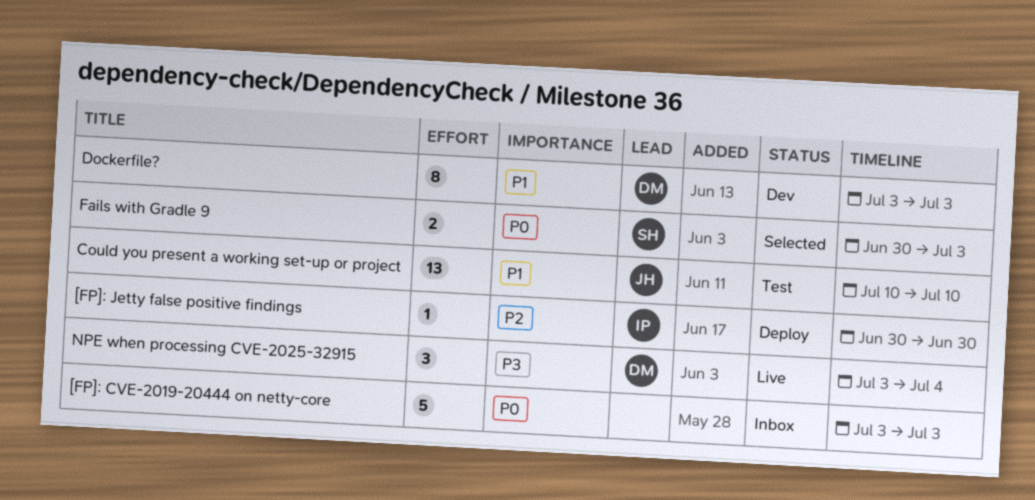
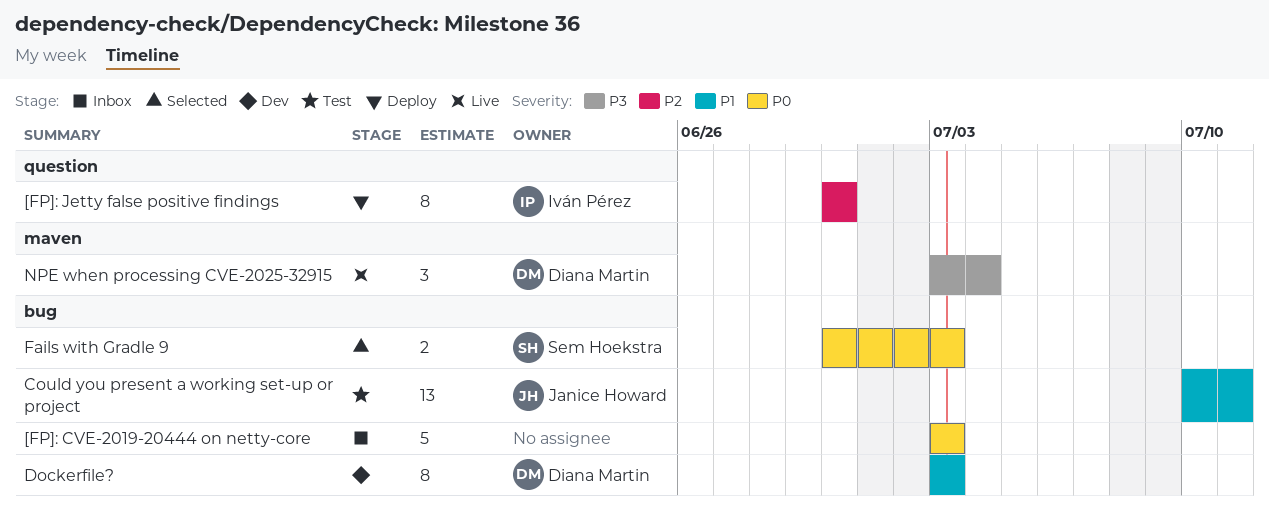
[FP]: Jetty false positive findings, estimate: 1 -> 8
Could you present a working set-up or project, due: Jul 10 -> Jul 11

